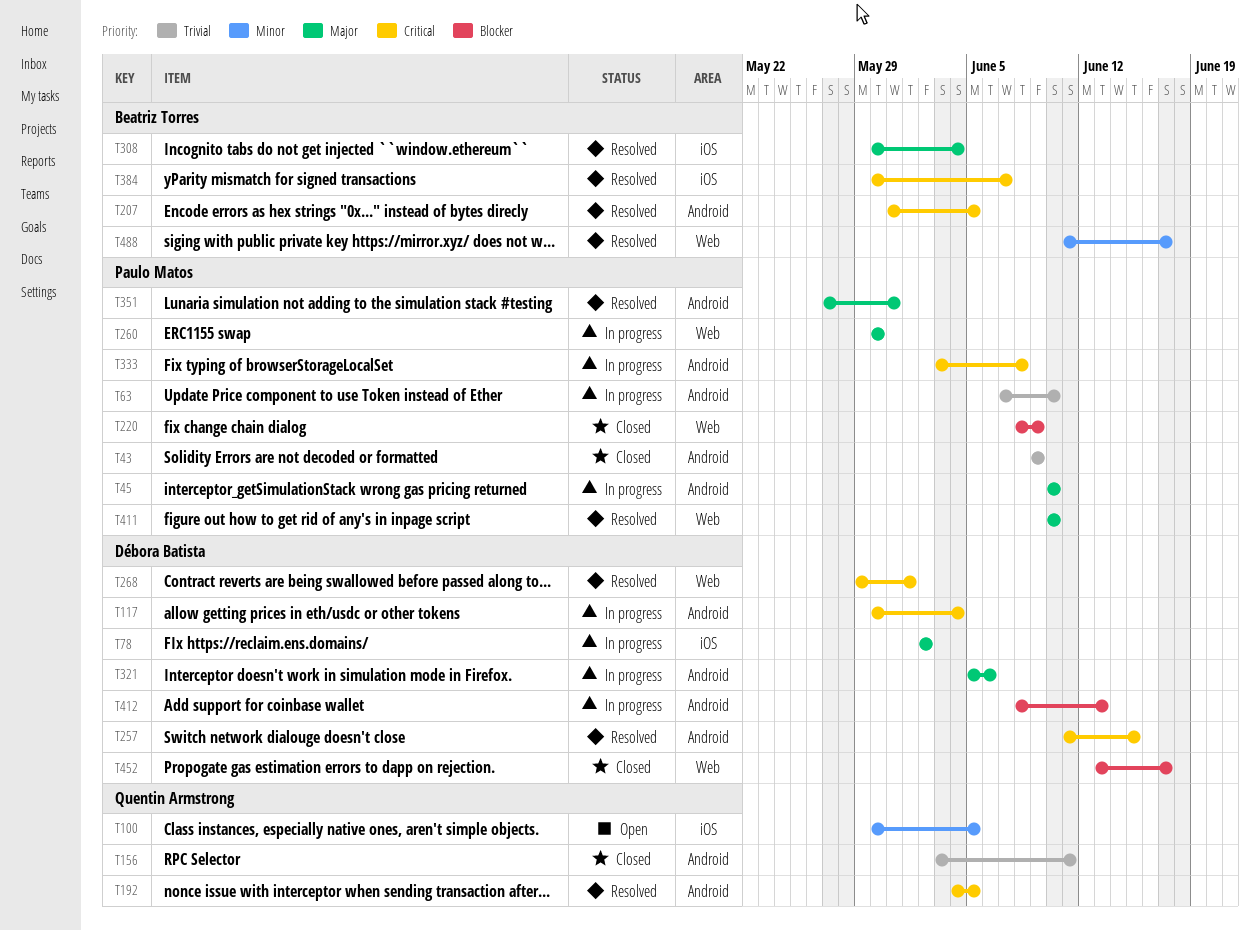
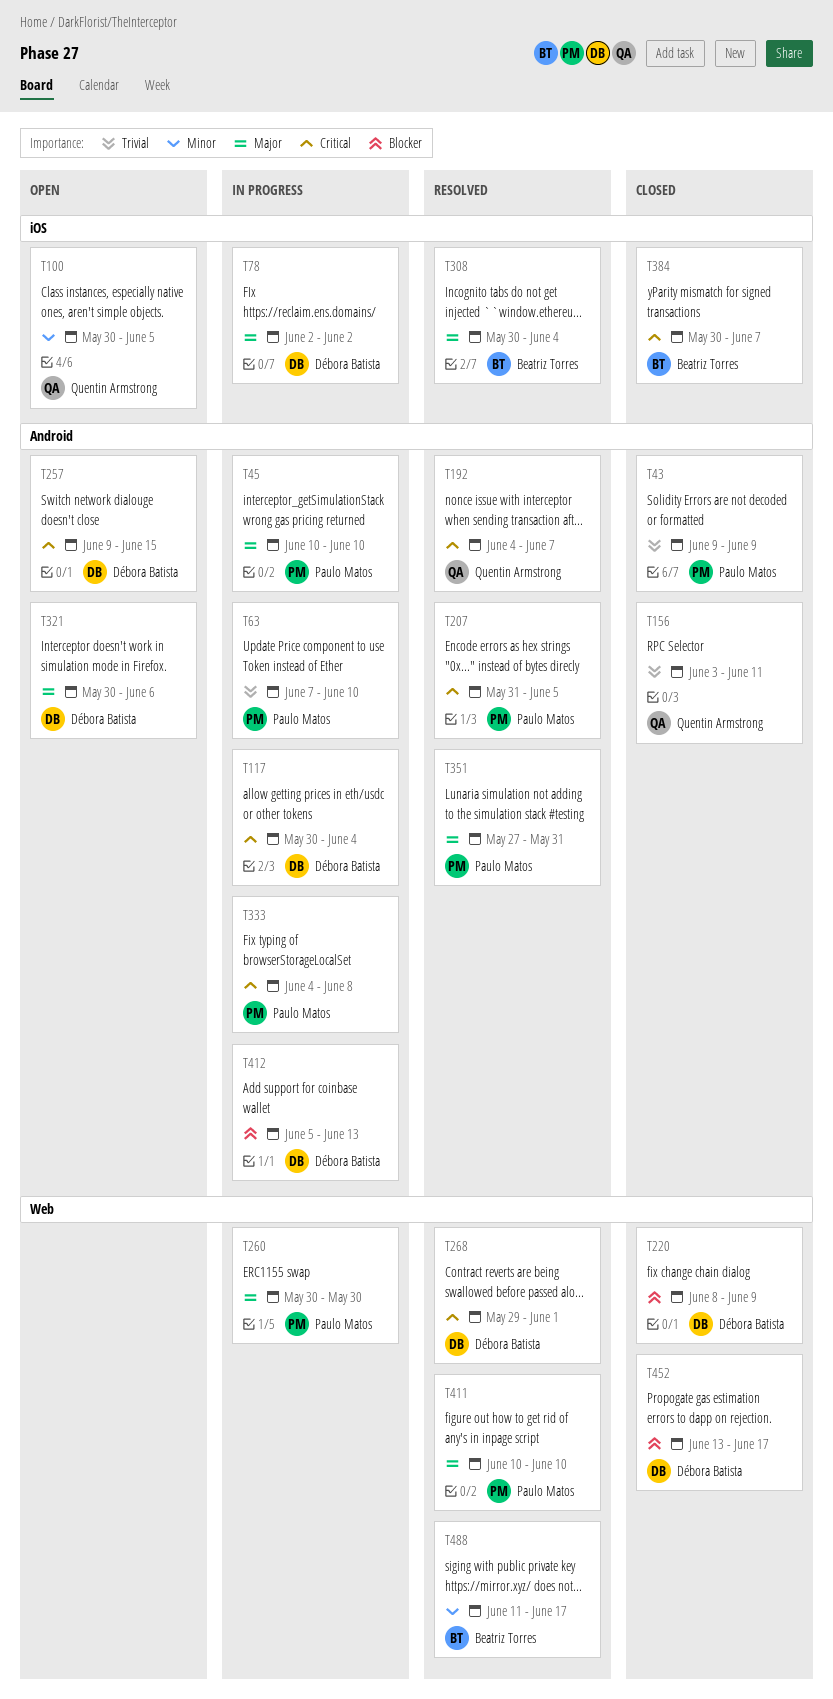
T192, due: Jun 5 -> Jun 7
T207, owner: Beatriz Torres -> Paulo Matos
T220, owner: Paulo Matos -> Débora Batista
T257, status: Resolved -> Open
T257, start: Jun 11 -> Jun 9
T321, status: In progress -> Open
T321, start: Jun 5 -> May 30
T333, start: Jun 3 -> Jun 4
T384, status: Resolved -> Closed
T412, start: Jun 8 -> Jun 5

